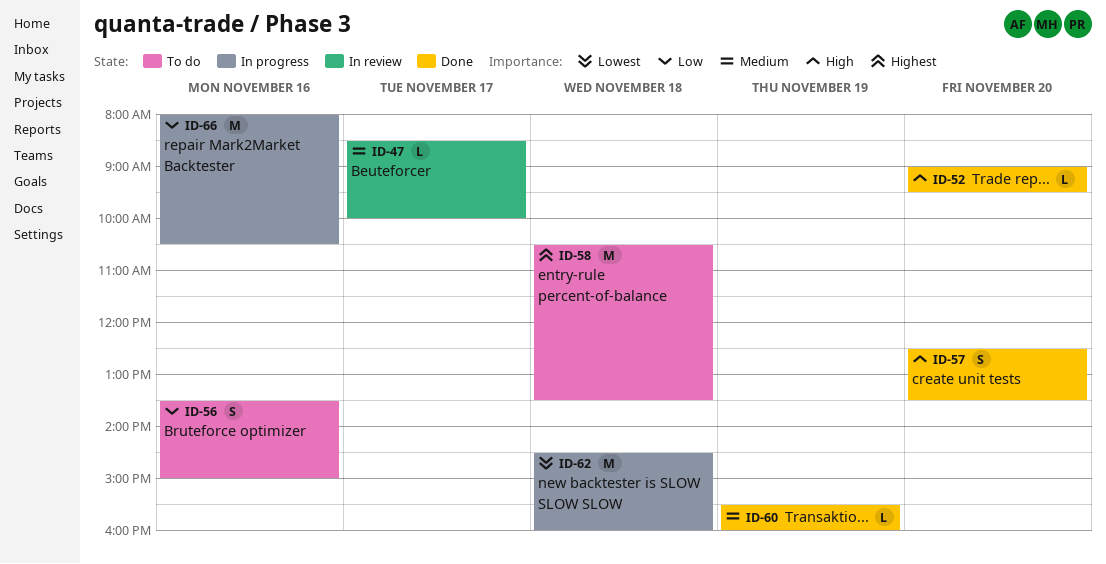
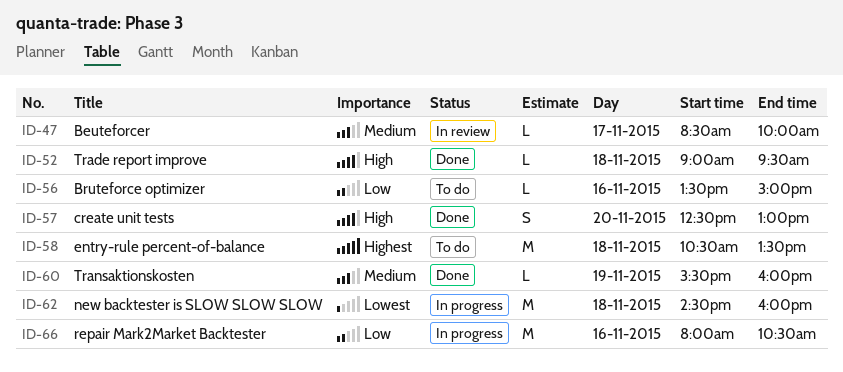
ID-52, day: Nov 20 -> Nov 18
ID-56, estimate: S -> L
ID-57, ends: 13:30 -> 13:00

